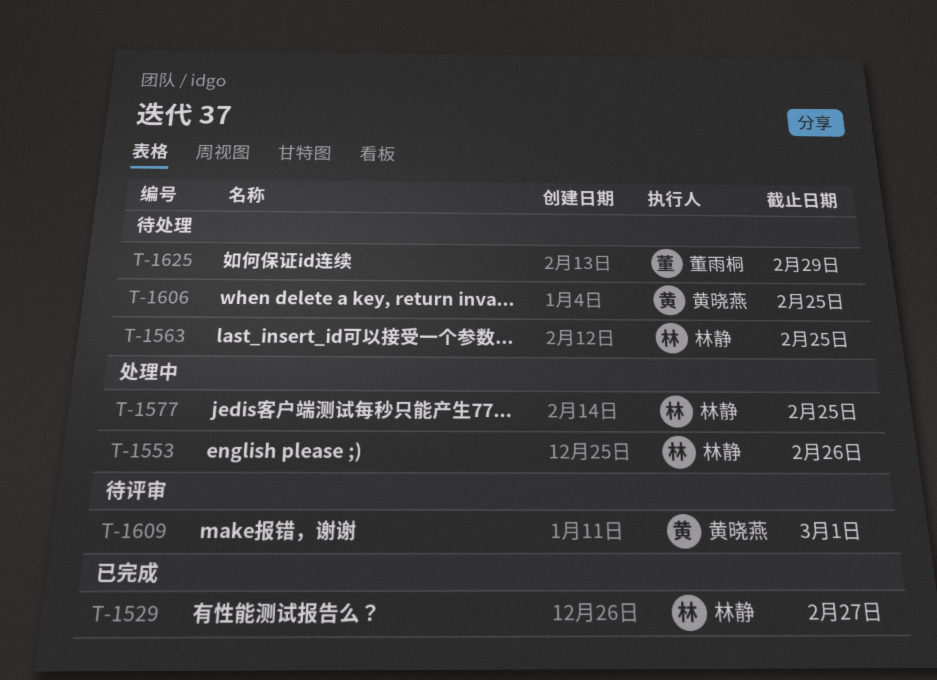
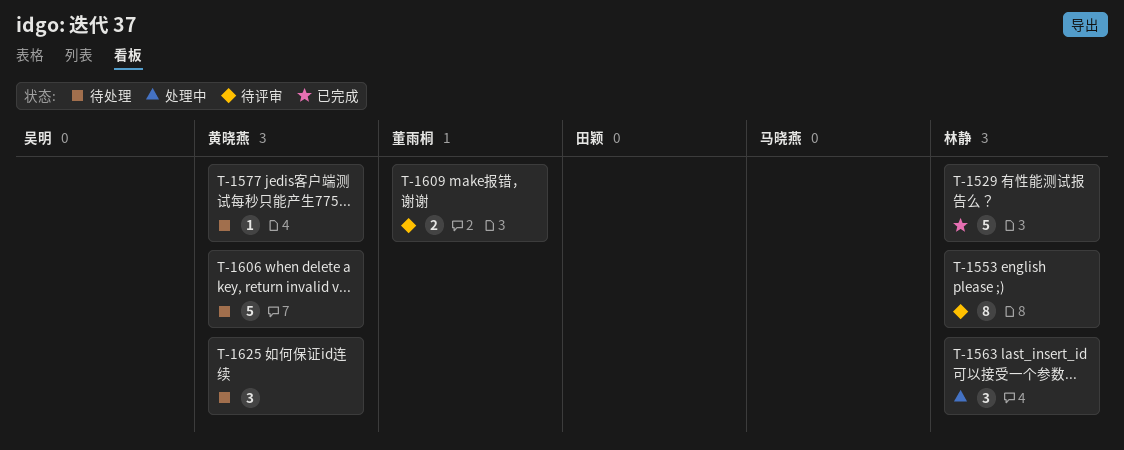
T-1553, status: 处理中 -> 待评审
T-1563, status: 待处理 -> 处理中
T-1577, status: 处理中 -> 待处理
T-1577, owner: 林静 -> 黄晓燕
T-1609, owner: 黄晓燕 -> 董雨桐
T-1625, owner: 董雨桐 -> 黄晓燕

